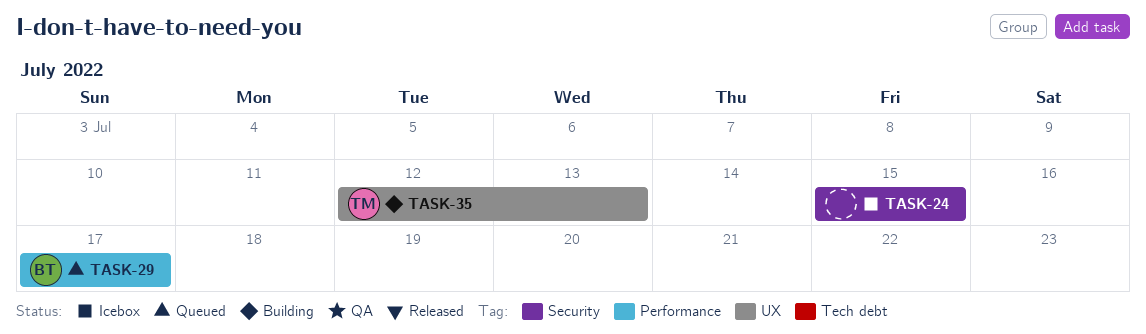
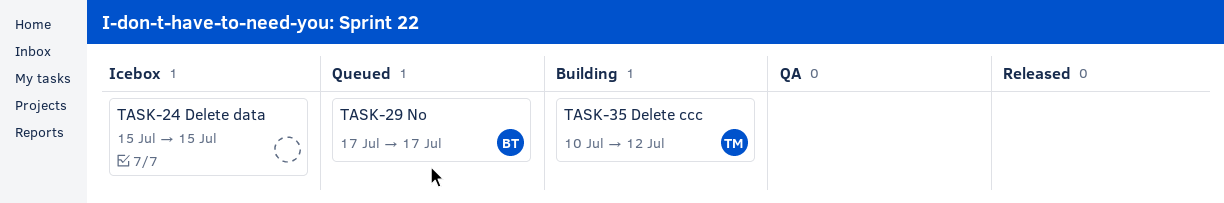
TASK-35, start: Jul 12 -> Jul 10
TASK-35, due: Jul 13 -> Jul 12

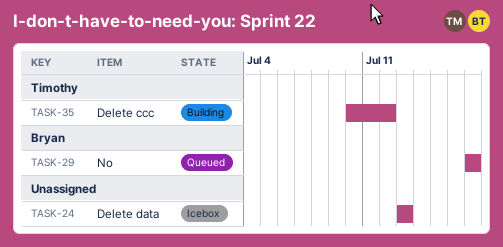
TASK-24, start: Jul 15 -> Jul 13
TASK-24, due: Jul 15 -> Jul 13

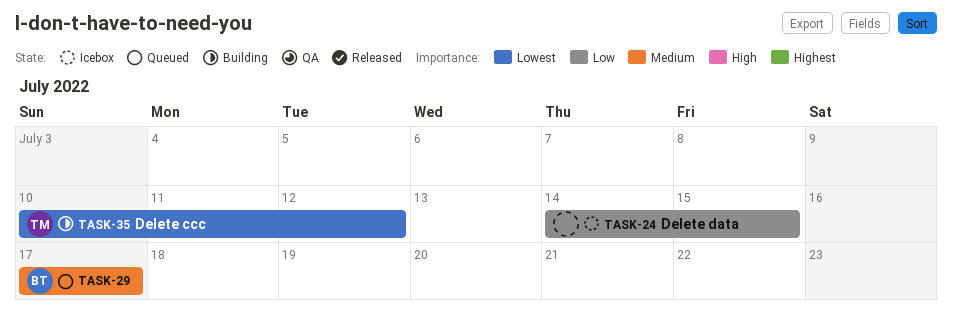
TASK-24, start: Jul 13 -> Jul 14
TASK-24, due: Jul 13 -> Jul 15

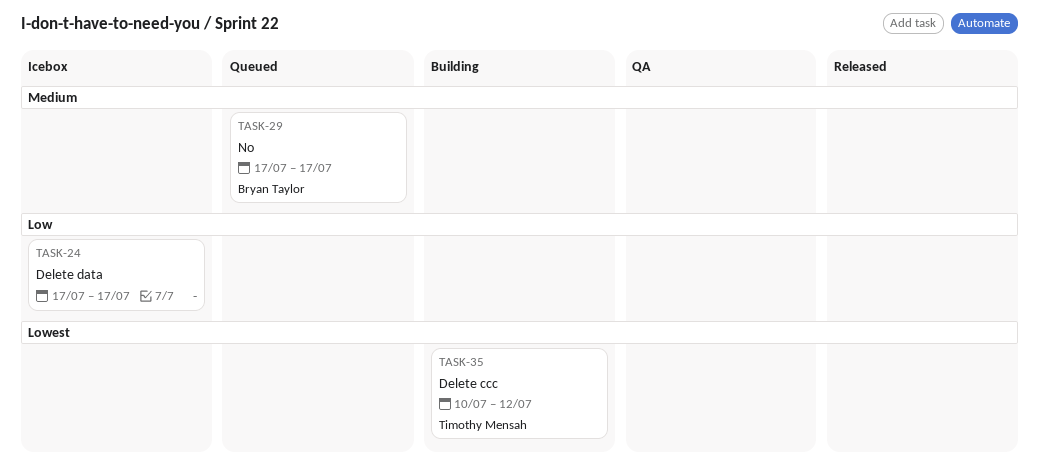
TASK-24, start: Jul 14 -> Jul 17
TASK-24, due: Jul 15 -> Jul 17

